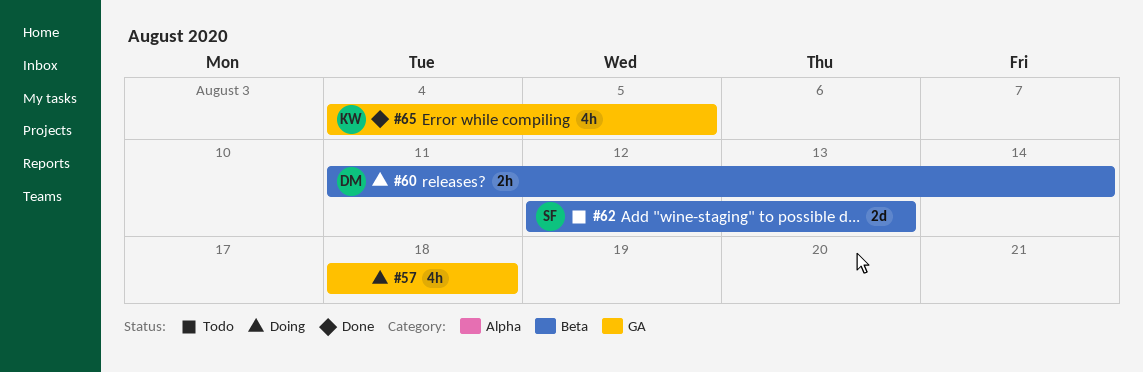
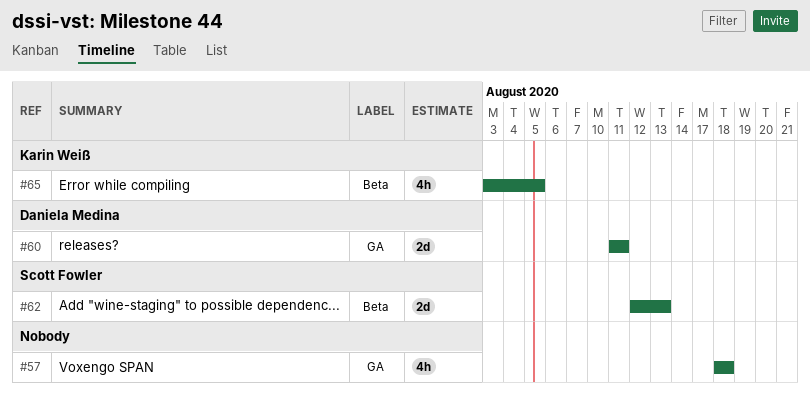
#60, label: Beta -> GA
#60, estimate: 2h -> 2d
#60, due: Aug 14 -> Aug 11
#65, label: GA -> Beta
#65, start: Aug 4 -> Aug 3

